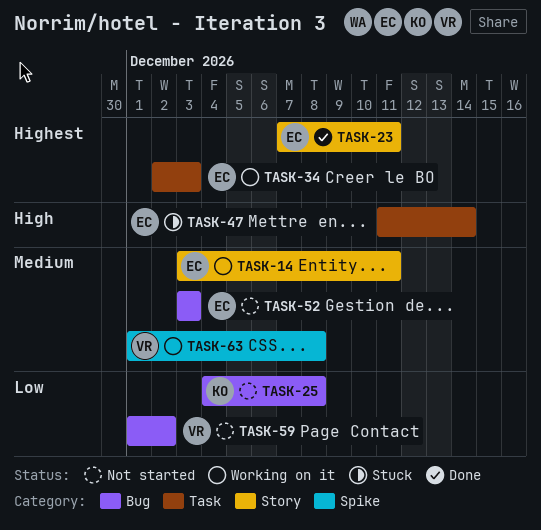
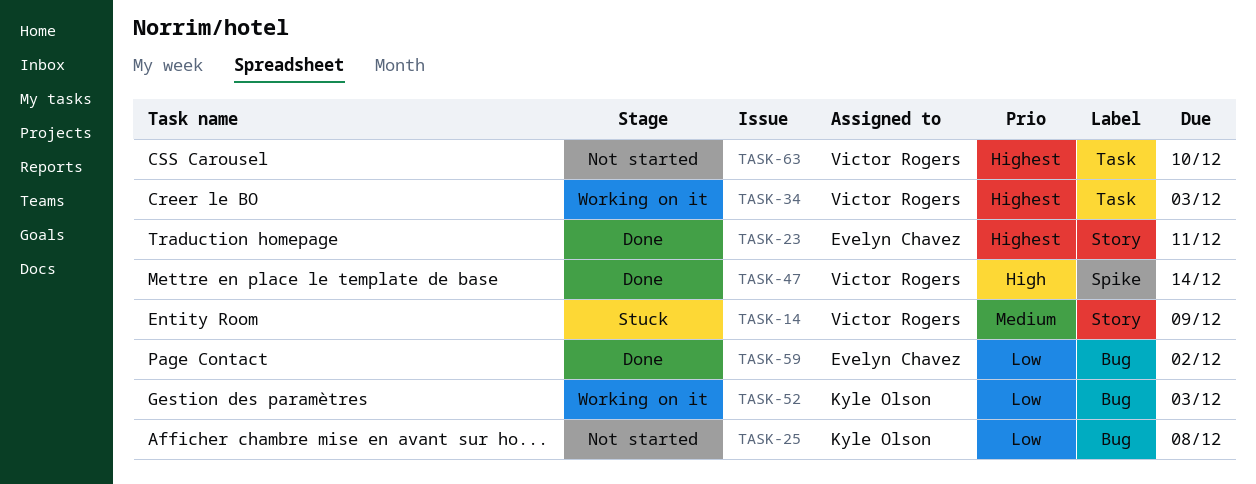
TASK-14, status: Working on it -> Stuck
TASK-14, owner: Evelyn Chavez -> Victor Rogers
TASK-14, due: Dec 11 -> Dec 9
TASK-34, owner: Evelyn Chavez -> Victor Rogers
TASK-47, status: Stuck -> Done
TASK-47, owner: Evelyn Chavez -> Victor Rogers
TASK-47, label: Task -> Spike
TASK-52, status: Not started -> Working on it
TASK-52, owner: Evelyn Chavez -> Kyle Olson
TASK-52, priority: Medium -> Low
TASK-59, status: Not started -> Done
TASK-59, owner: Victor Rogers -> Evelyn Chavez
TASK-63, status: Working on it -> Not started
TASK-63, priority: Medium -> Highest
TASK-63, label: Spike -> Task
TASK-63, due: Dec 8 -> Dec 10

